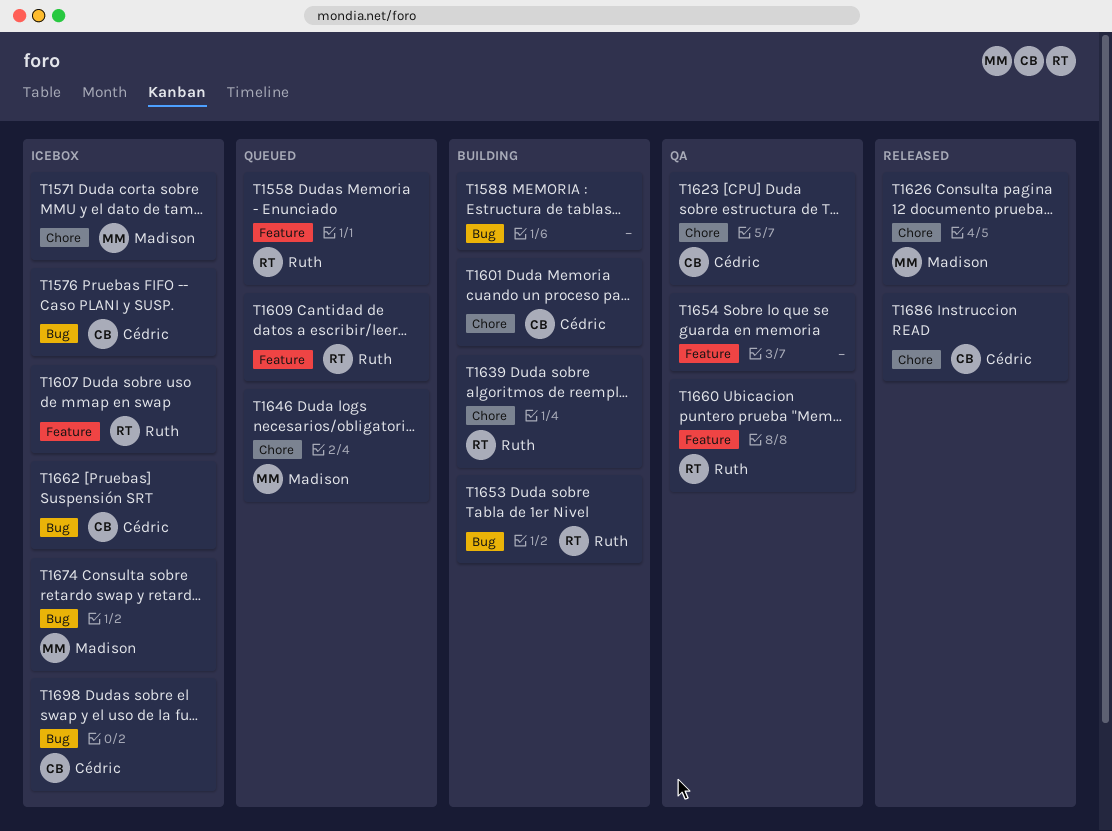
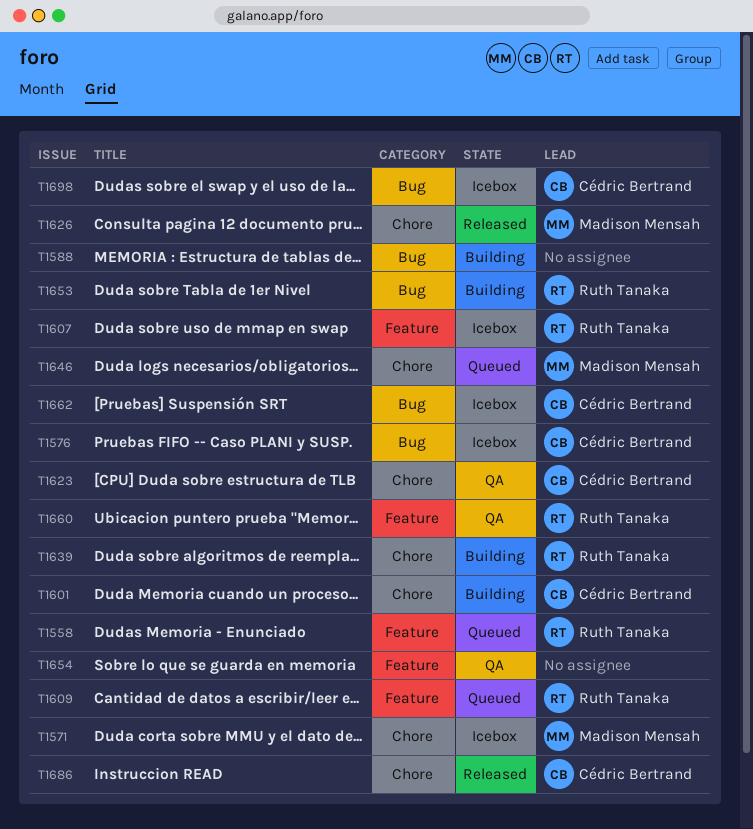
T1674: present -> none

